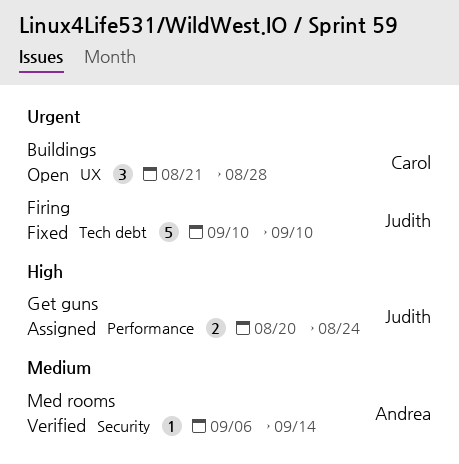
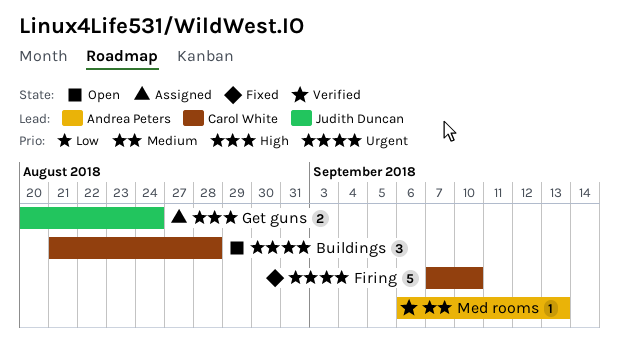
Firing, owner: Judith Duncan -> Carol White
Firing, start: Sep 10 -> Sep 7
Med rooms, due: Sep 14 -> Sep 13

